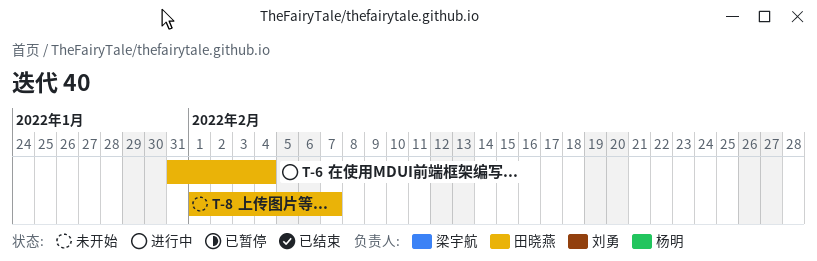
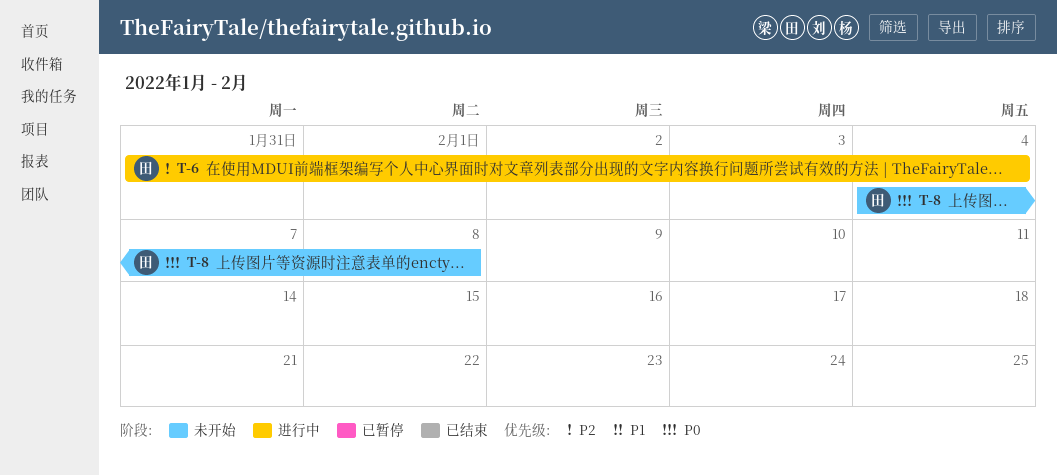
T-8, start: Feb 1 -> Feb 4
T-8, due: Feb 7 -> Feb 8

